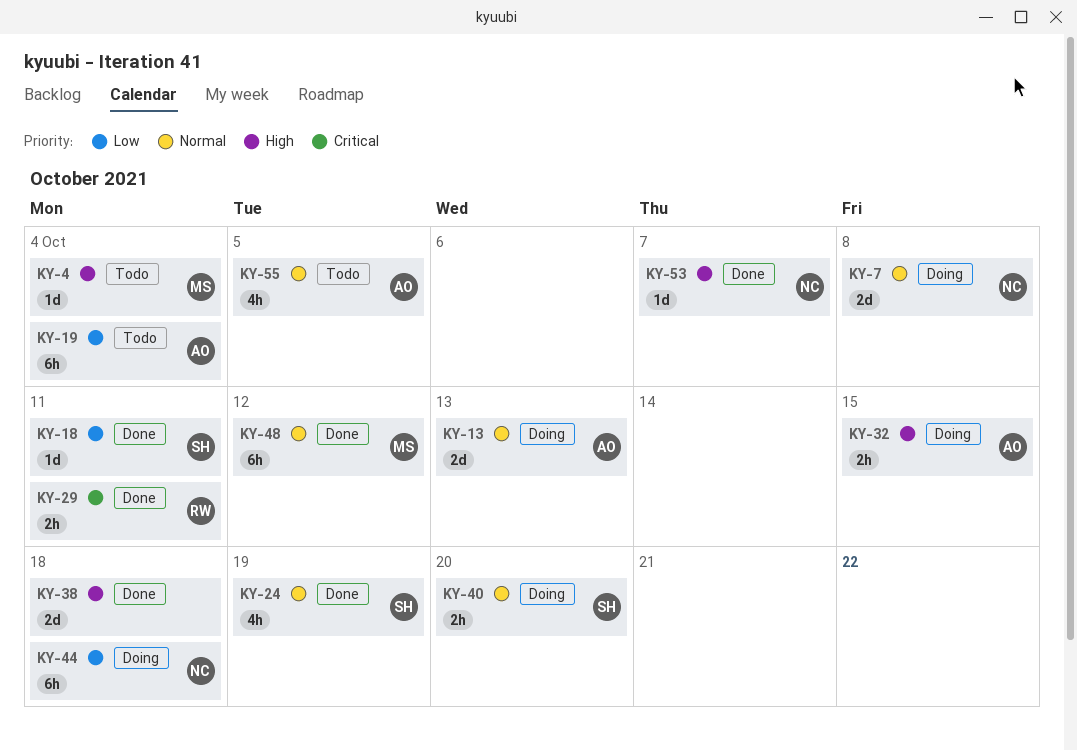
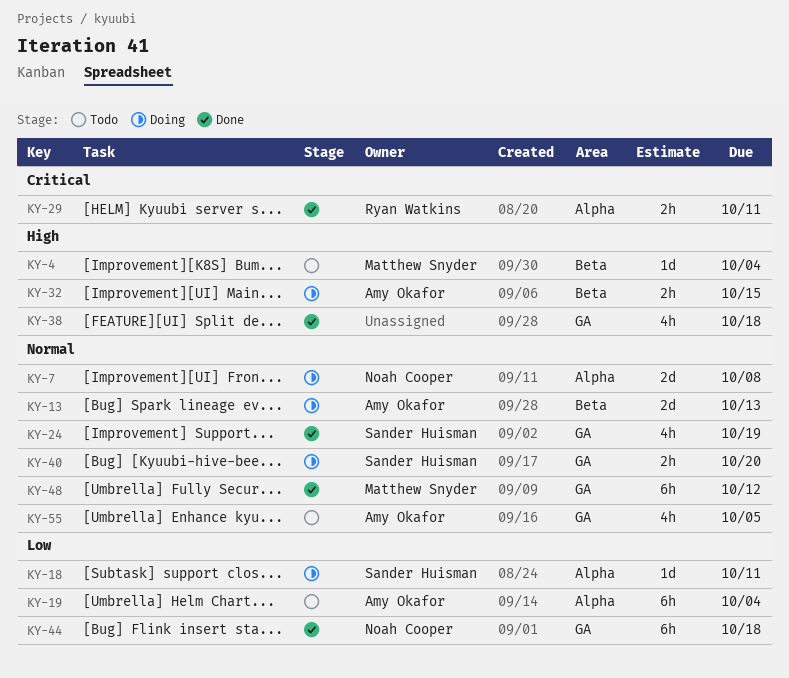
KY-18, status: Done -> Doing
KY-38, estimate: 2d -> 4h
KY-44, status: Doing -> Done
KY-53: present -> none

